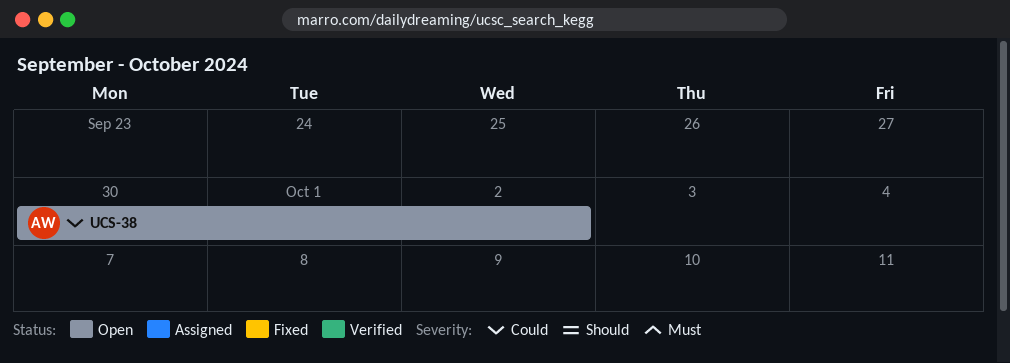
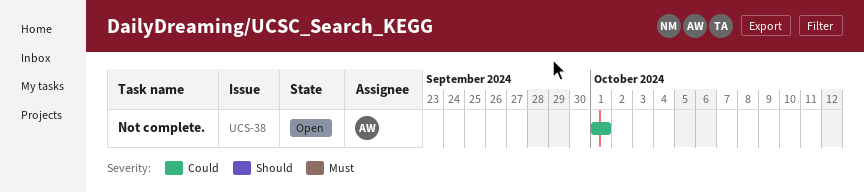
UCS-38, start: Sep 30 -> Oct 1
UCS-38, due: Oct 2 -> Oct 1

